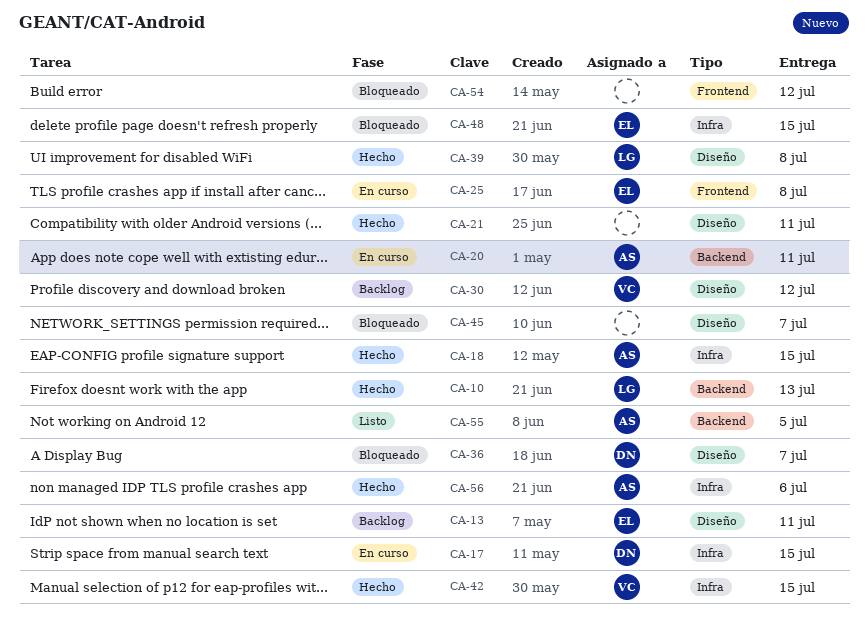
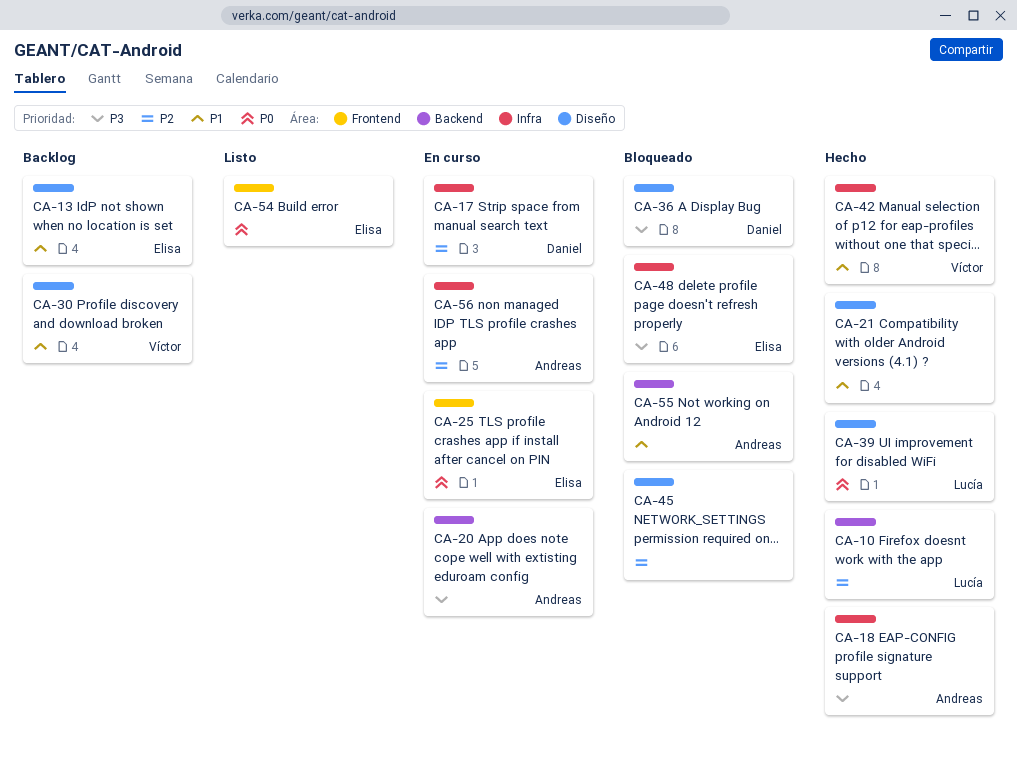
CA-54, status: Bloqueado -> Listo
CA-54, owner: none -> Elisa
CA-55, status: Listo -> Bloqueado
CA-56, status: Hecho -> En curso

